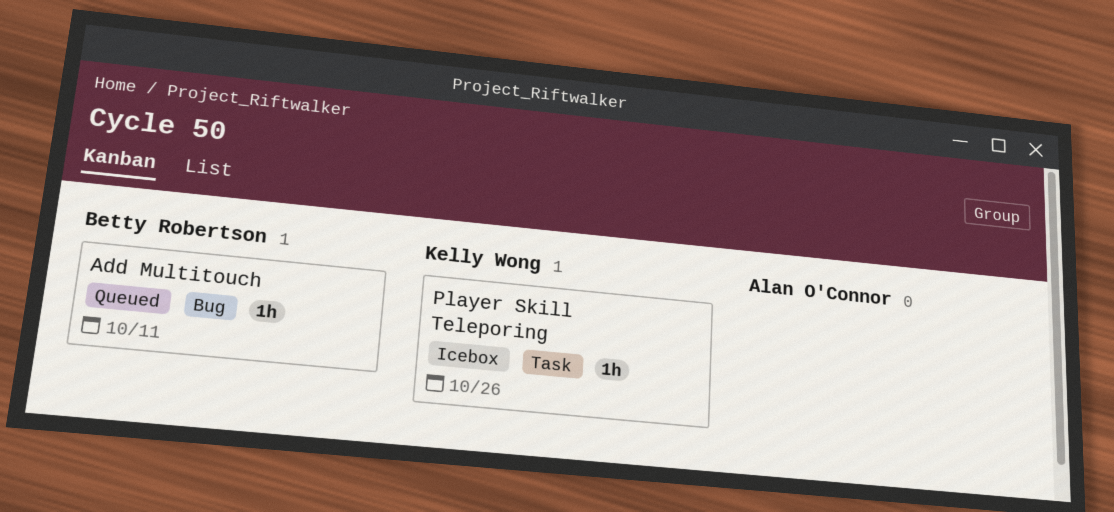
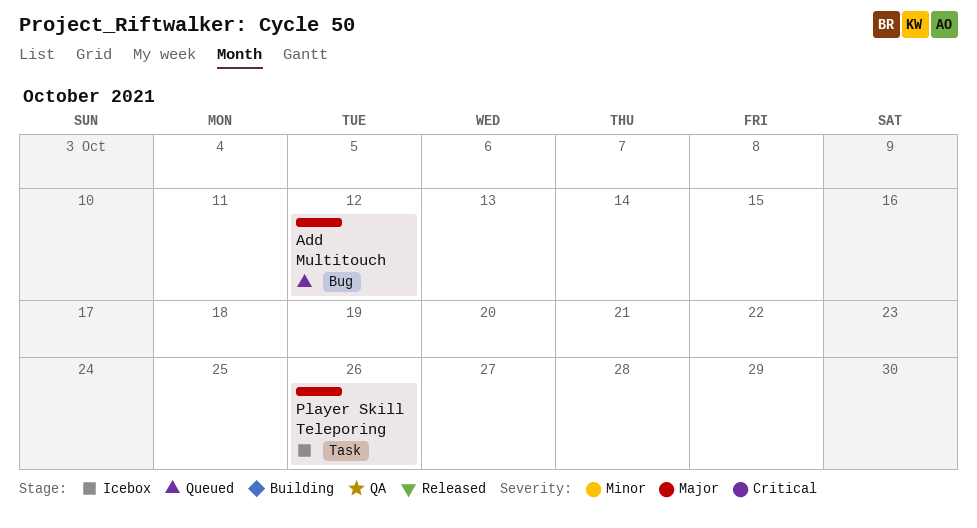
Add Multitouch, due: Oct 11 -> Oct 12

